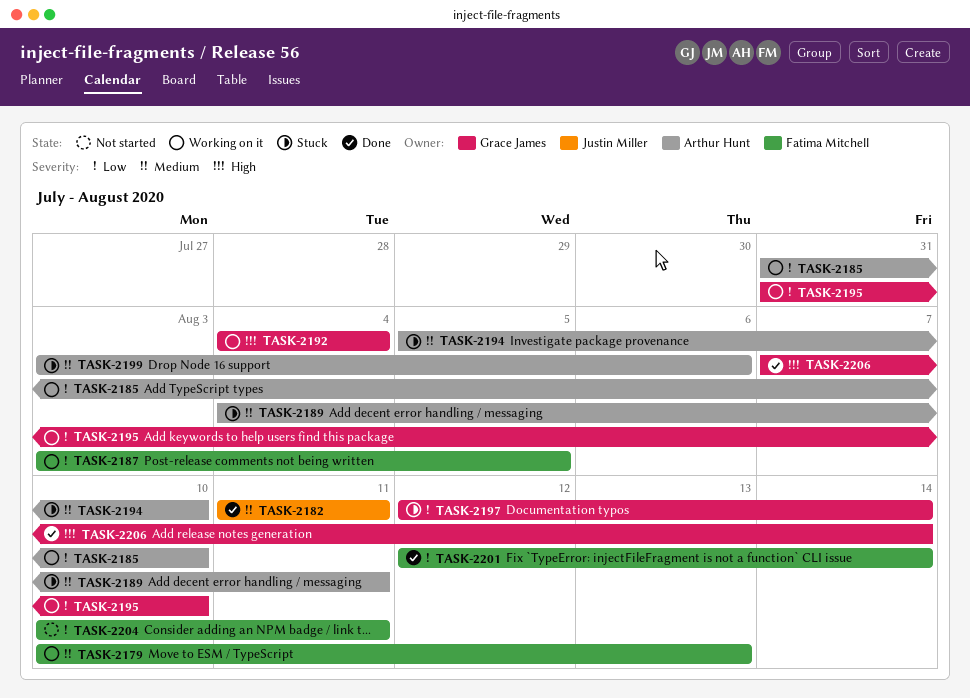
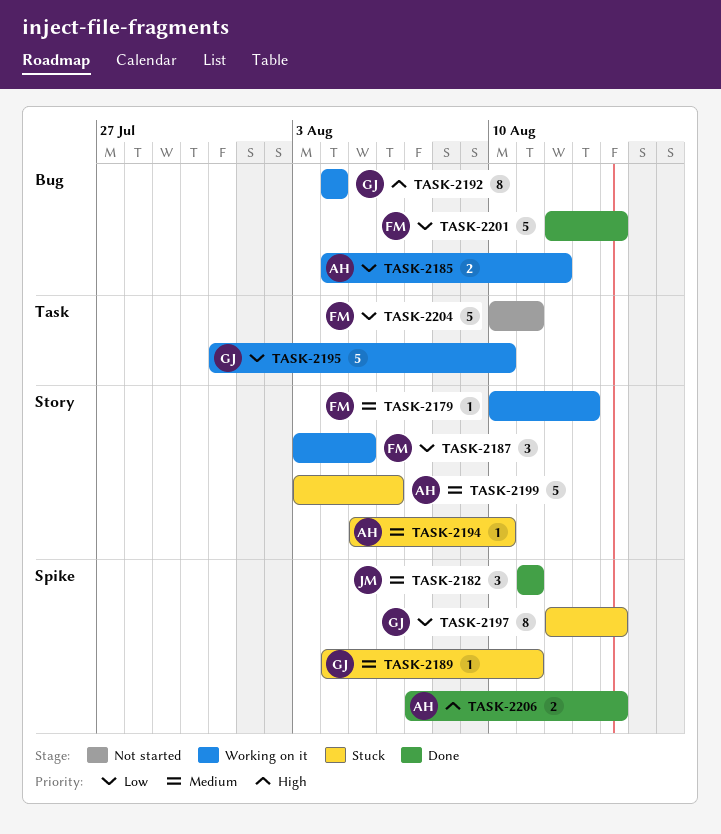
TASK-2185, start: Jul 31 -> Aug 4
TASK-2185, due: Aug 10 -> Aug 12
TASK-2189, owner: Arthur Hunt -> Grace James
TASK-2206, owner: Grace James -> Arthur Hunt

